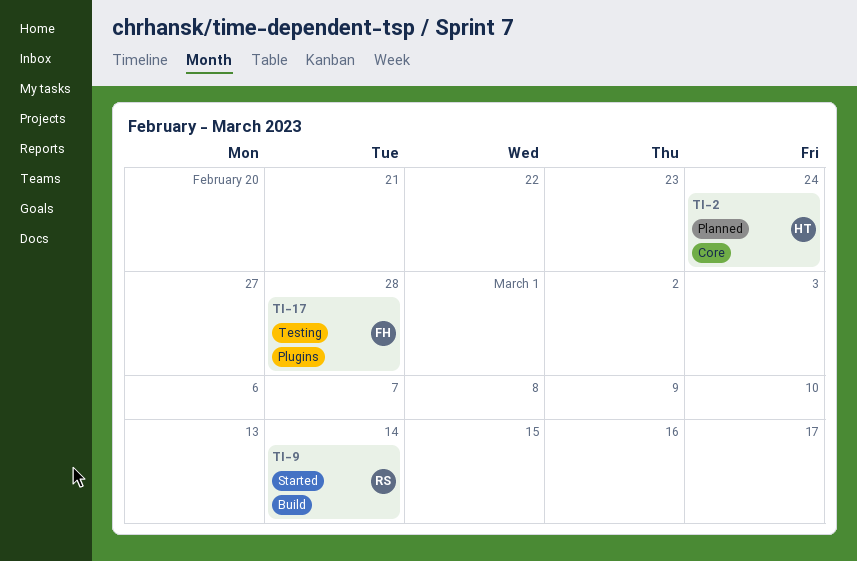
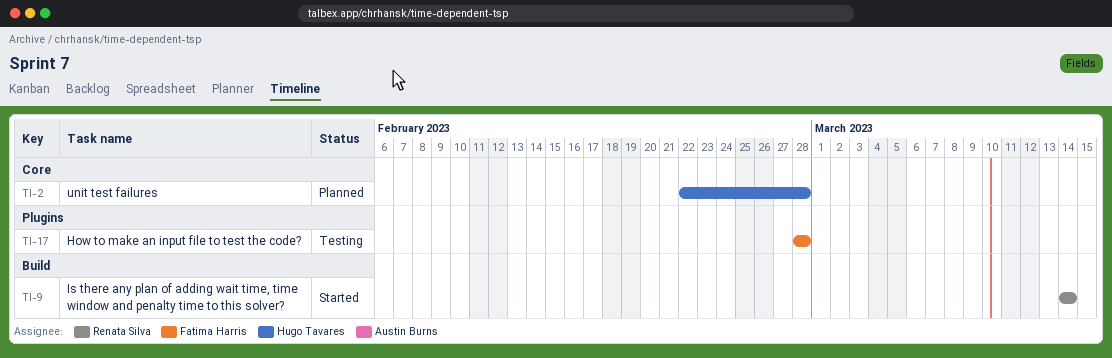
TI-2, due: Feb 24 -> Feb 28

